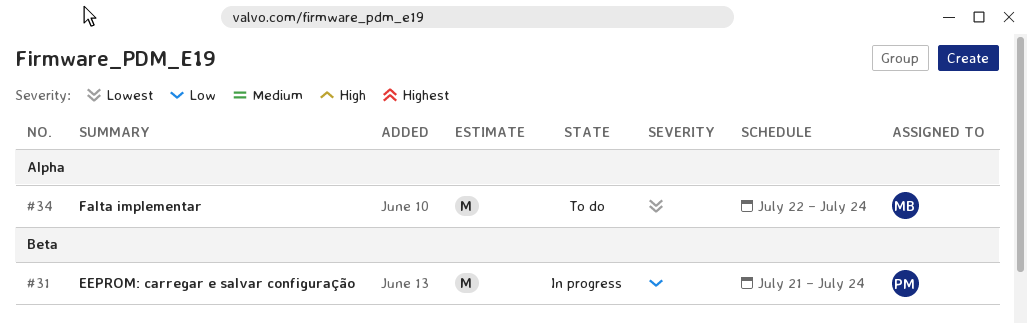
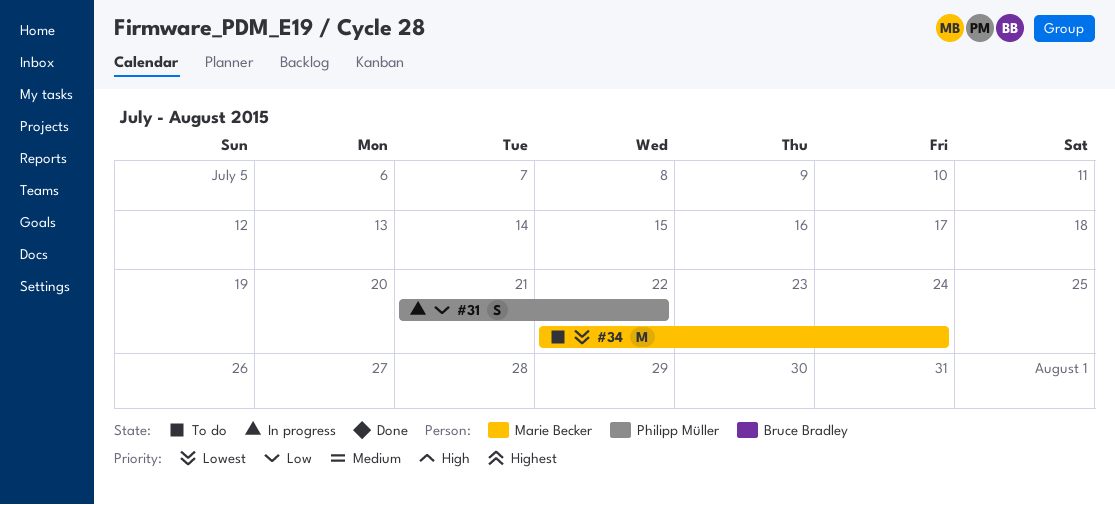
#31, estimate: M -> S
#31, due: Jul 24 -> Jul 22

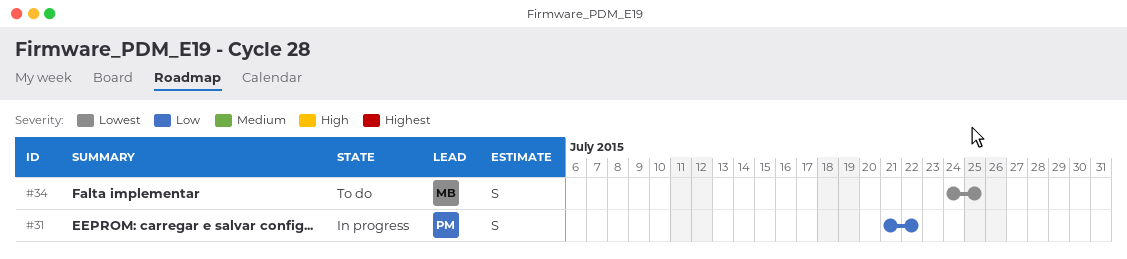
#34, estimate: M -> S
#34, start: Jul 22 -> Jul 24
#34, due: Jul 24 -> Jul 25

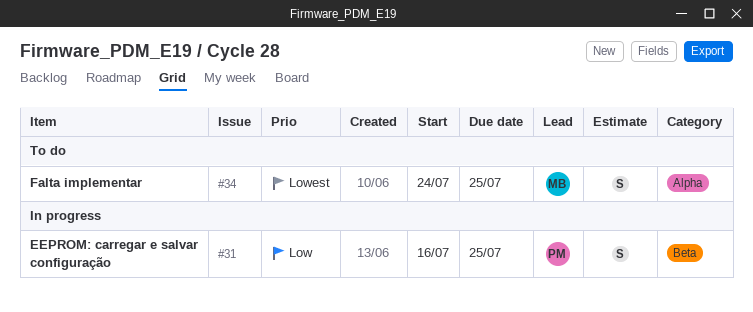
#31, start: Jul 21 -> Jul 16
#31, due: Jul 22 -> Jul 25

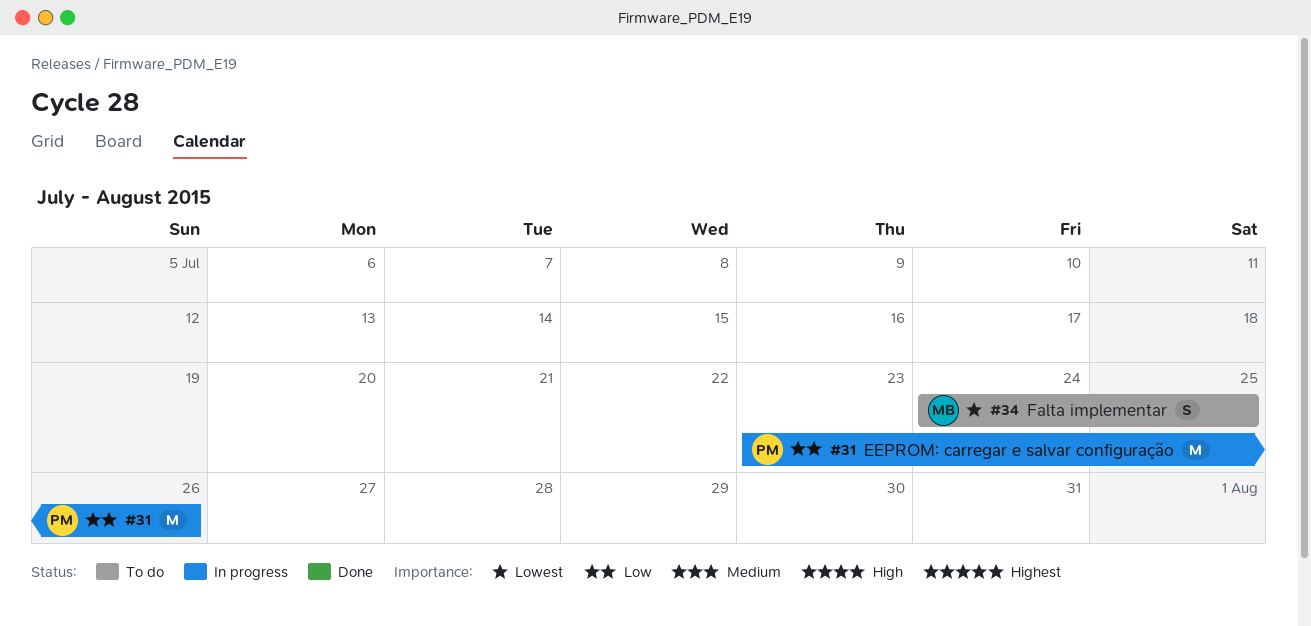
#31, estimate: S -> M
#31, start: Jul 16 -> Jul 23
#31, due: Jul 25 -> Jul 26

